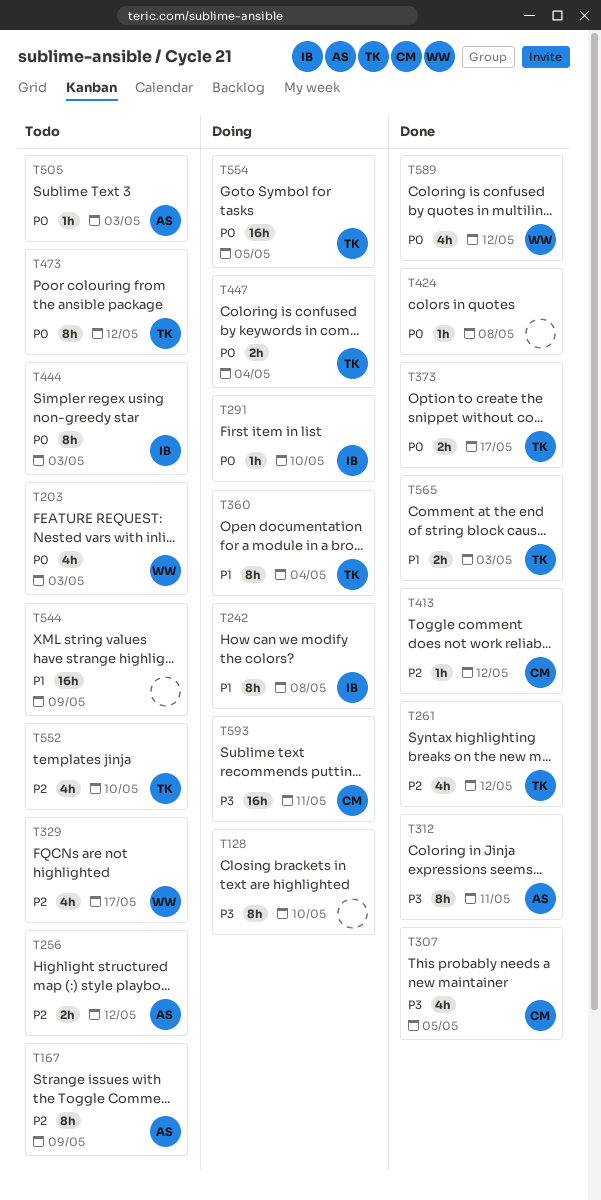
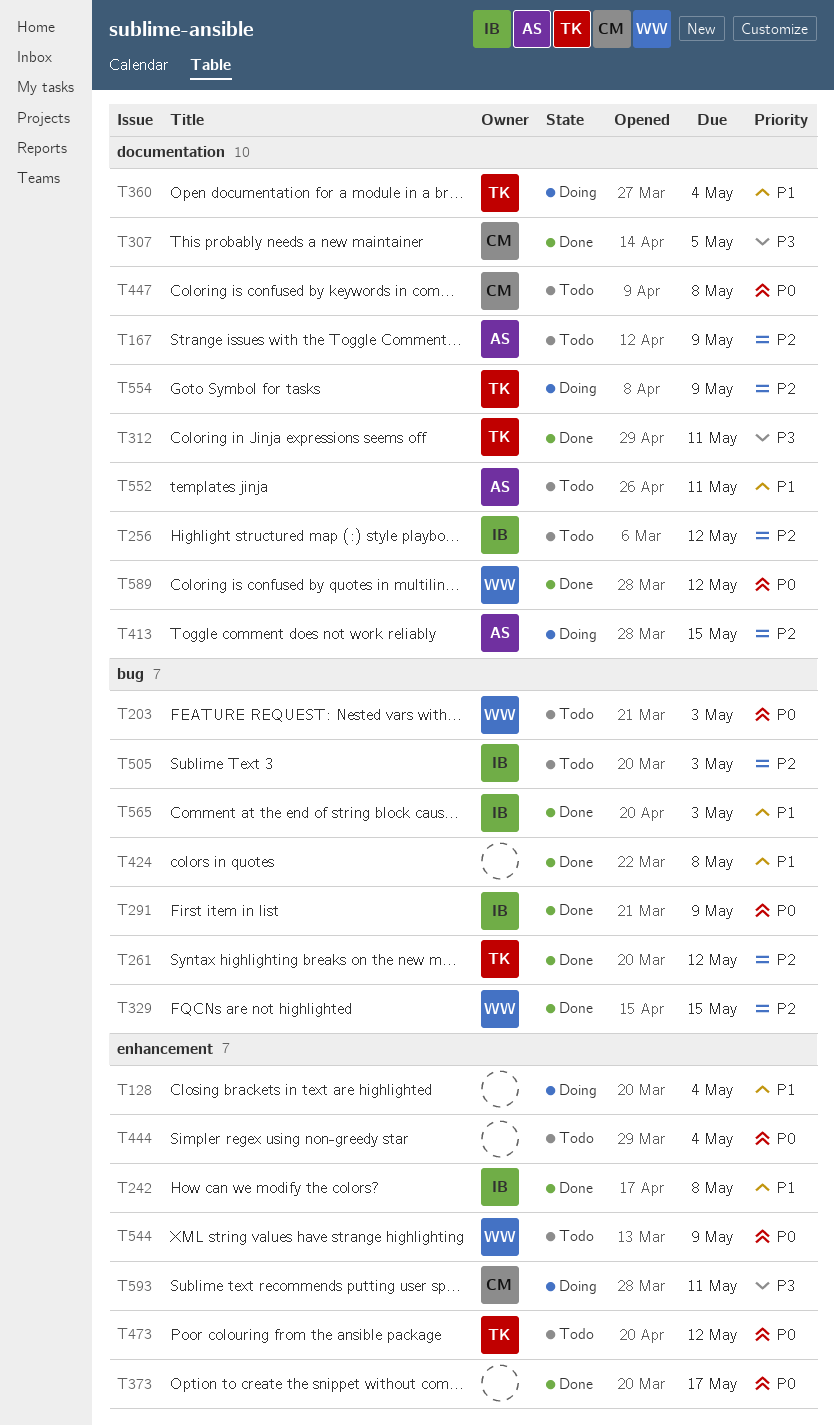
T128, priority: P3 -> P1
T128, due: May 10 -> May 4
T242, status: Doing -> Done
T256, owner: AS -> IB
T291, status: Doing -> Done
T291, due: May 10 -> May 9
T312, owner: AS -> TK
T329, status: Todo -> Done
T329, due: May 17 -> May 15
T373, owner: TK -> none
T413, status: Done -> Doing
T413, owner: CM -> AS
T413, due: May 12 -> May 15
T424, priority: P0 -> P1
T444, owner: IB -> none
T444, due: May 3 -> May 4
T447, status: Doing -> Todo
T447, owner: TK -> CM
T447, due: May 4 -> May 8
T505, owner: AS -> IB
T505, priority: P0 -> P2
T544, owner: none -> WW
T544, priority: P1 -> P0
T552, owner: TK -> AS
T552, priority: P2 -> P1
T552, due: May 10 -> May 11
T554, priority: P0 -> P2
T554, due: May 5 -> May 9
T565, owner: TK -> IB

